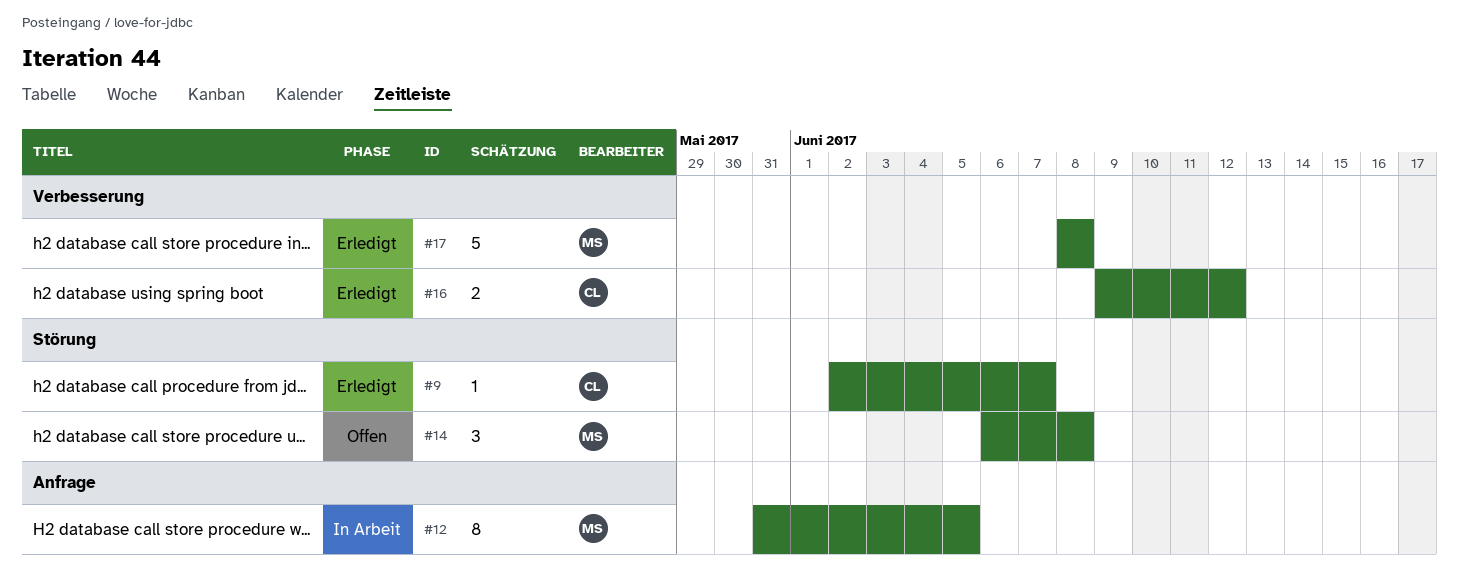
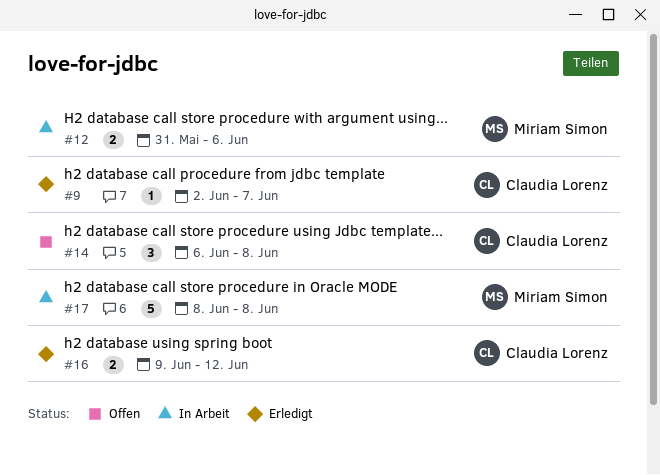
#12, estimate: 8 -> 2
#12, due: Jun 5 -> Jun 6
#14, owner: Miriam Simon -> Claudia Lorenz
#17, status: Erledigt -> In Arbeit

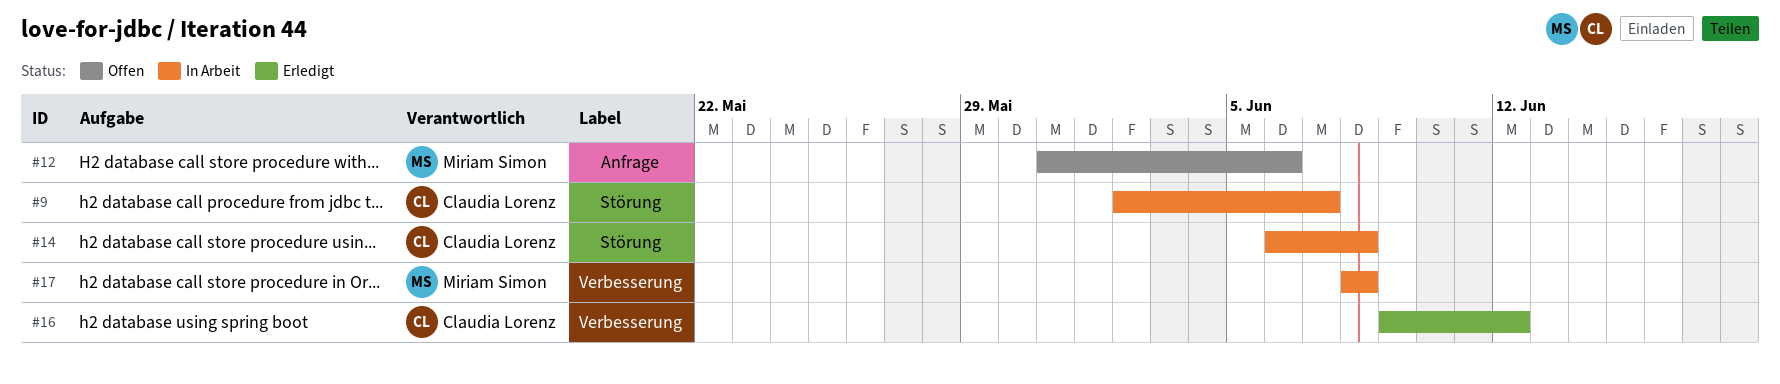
#9, status: Erledigt -> In Arbeit
#12, status: In Arbeit -> Offen
#14, status: Offen -> In Arbeit

